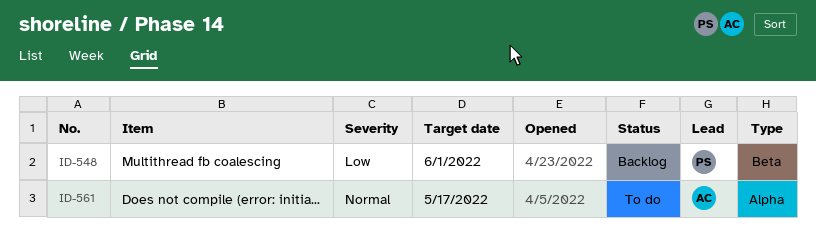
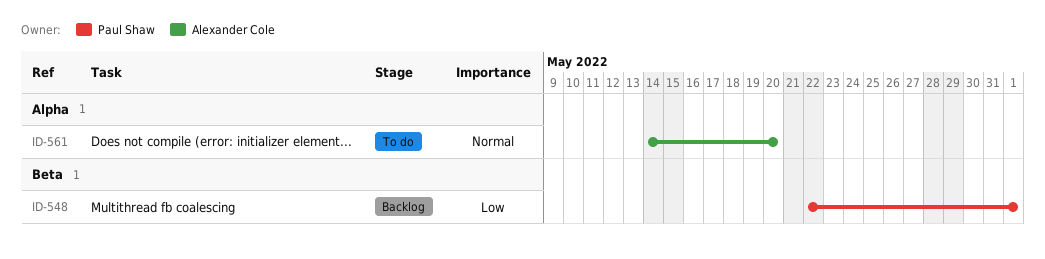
ID-561, due: May 17 -> May 20

